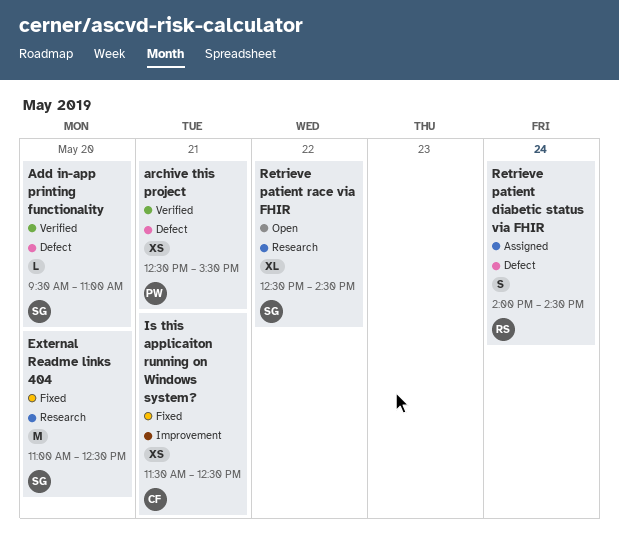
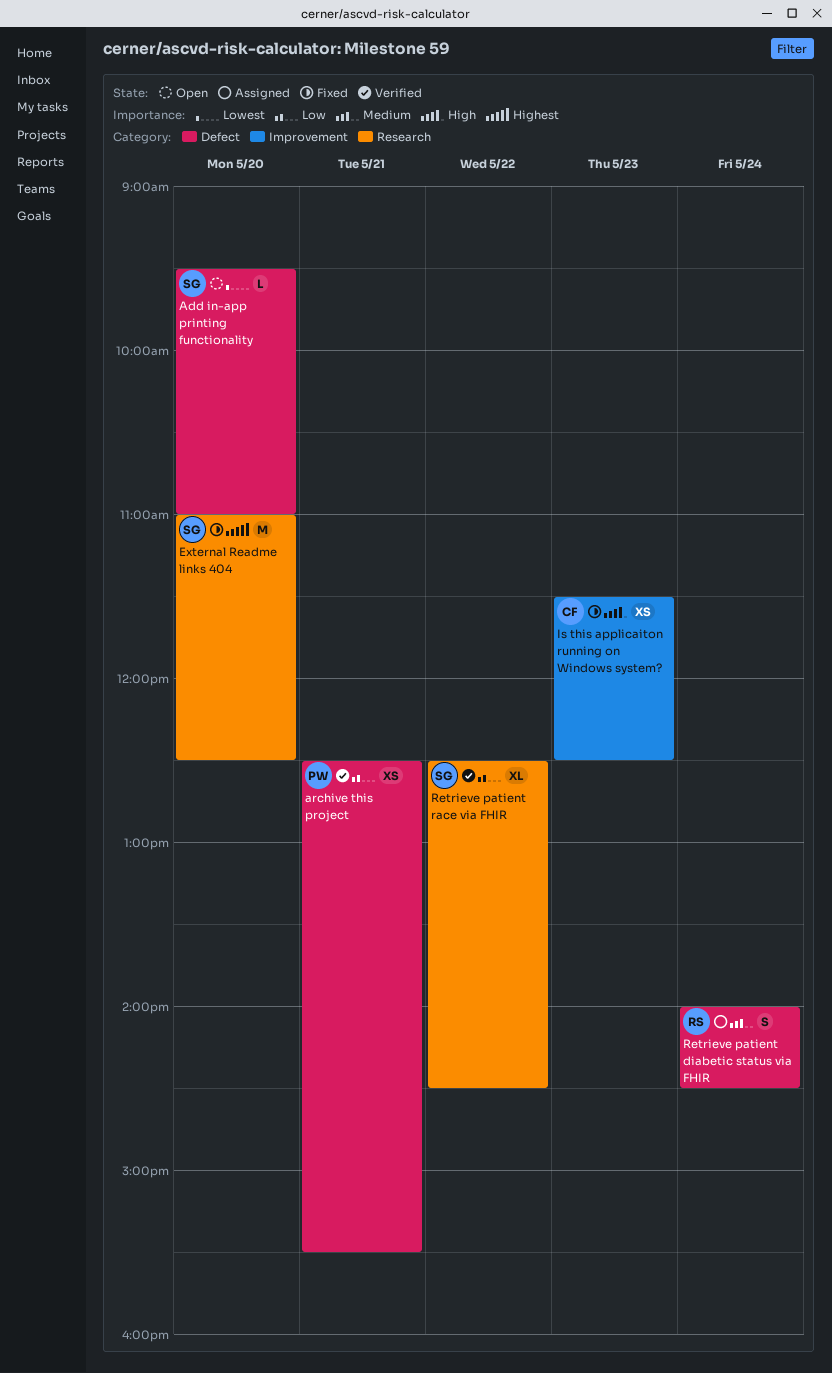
Add in-app printing functionality, status: Verified -> Open
Is this applicaiton running on Windows system?, day: May 21 -> May 23
Retrieve patient race via FHIR, status: Open -> Verified

